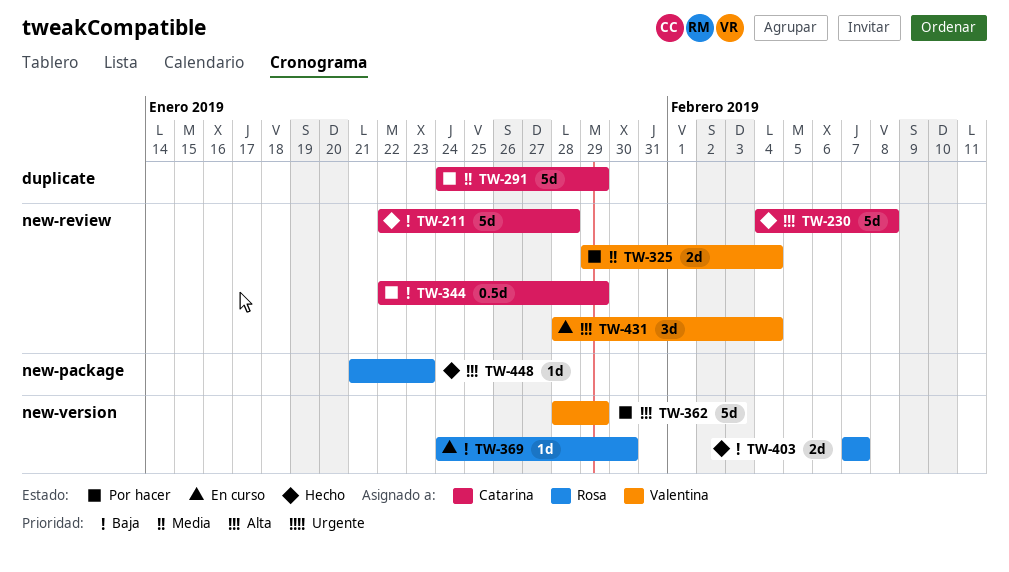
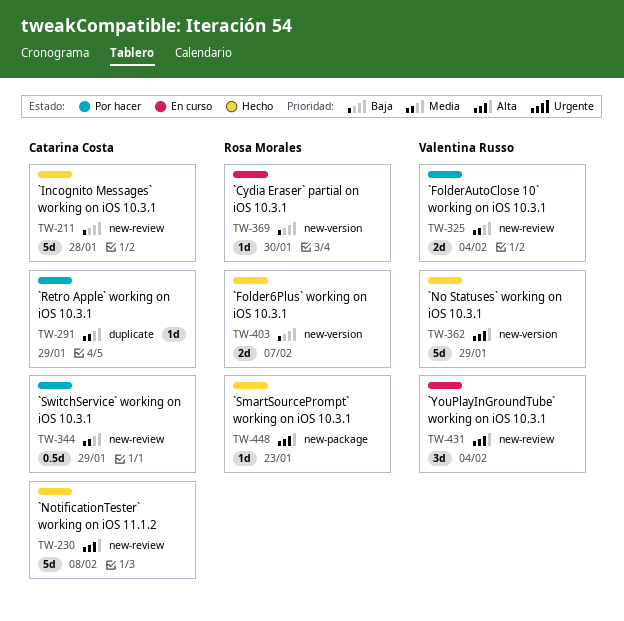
TW-291, estimate: 5d -> 1d
TW-344, priority: Baja -> Media
TW-362, status: Por hacer -> Hecho

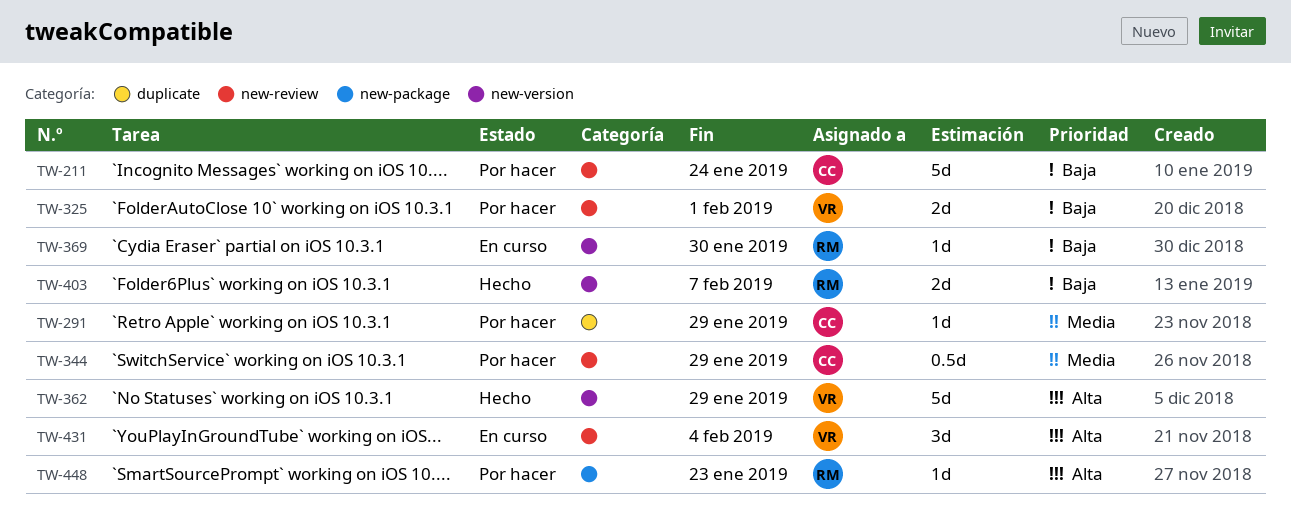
TW-211, status: Hecho -> Por hacer
TW-211, due: Jan 28 -> Jan 24
TW-230: present -> none
TW-325, priority: Media -> Baja
TW-325, due: Feb 4 -> Feb 1
TW-448, status: Hecho -> Por hacer

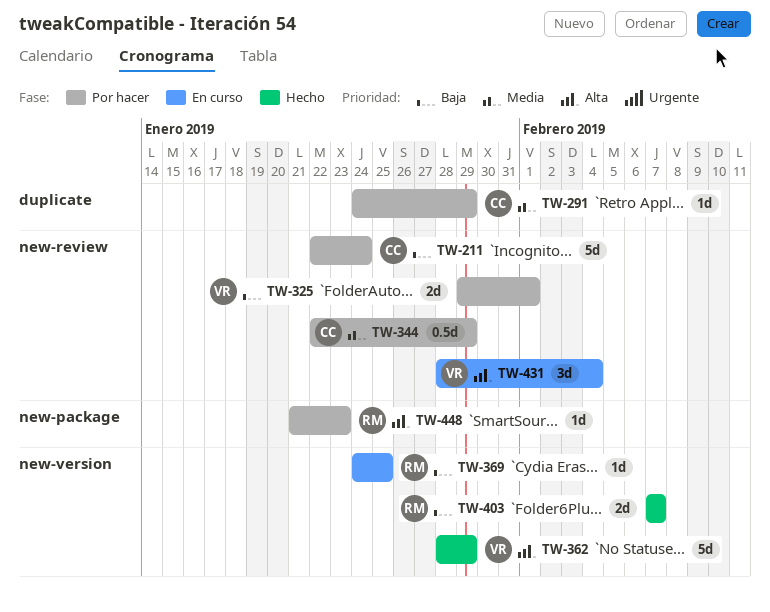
TW-369, due: Jan 30 -> Jan 25

